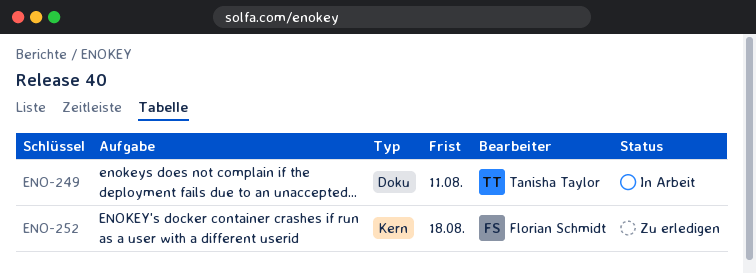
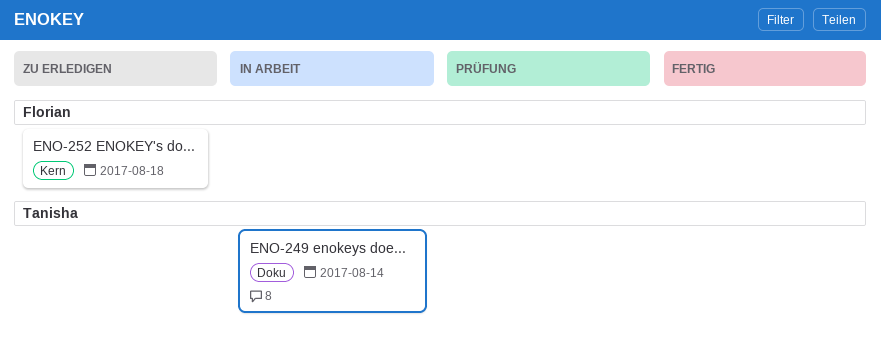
ENO-249, due: Aug 11 -> Aug 14

